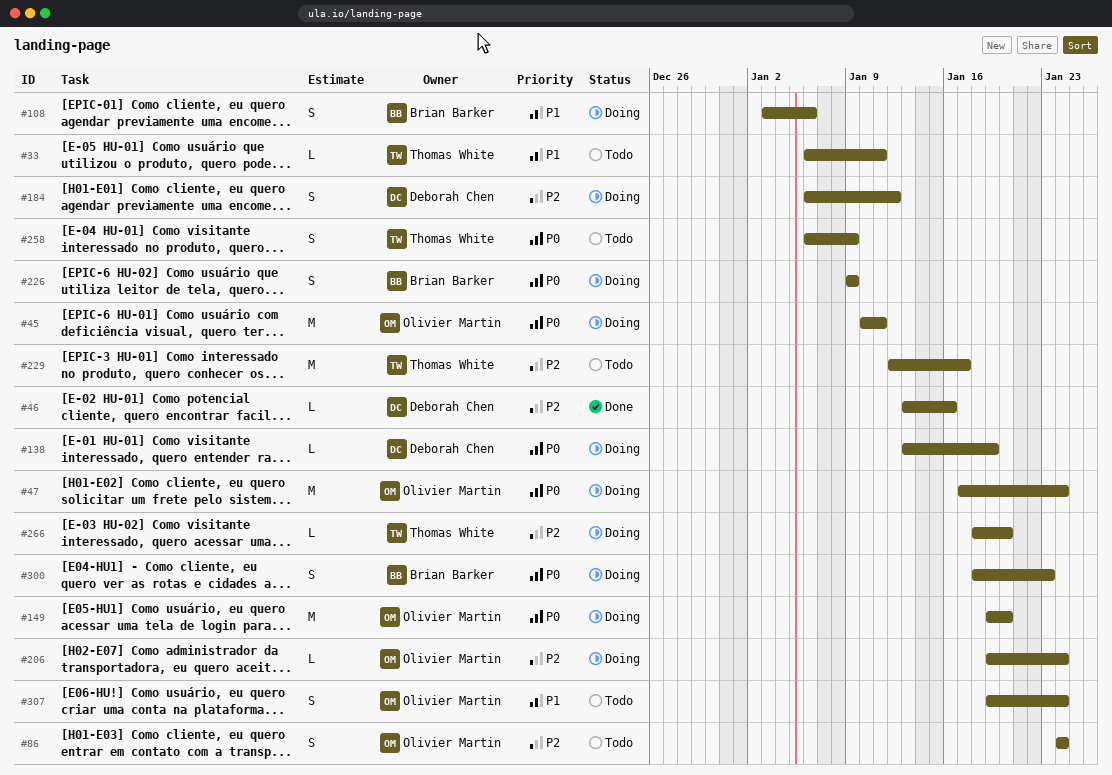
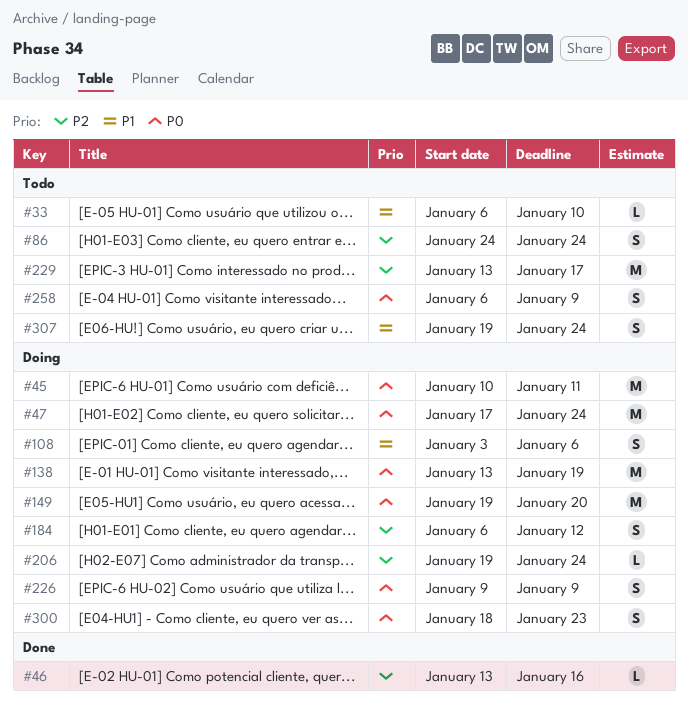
#33, due: Jan 11 -> Jan 10
#138, estimate: L -> M
#229, start: Jan 12 -> Jan 13
#266: present -> none

